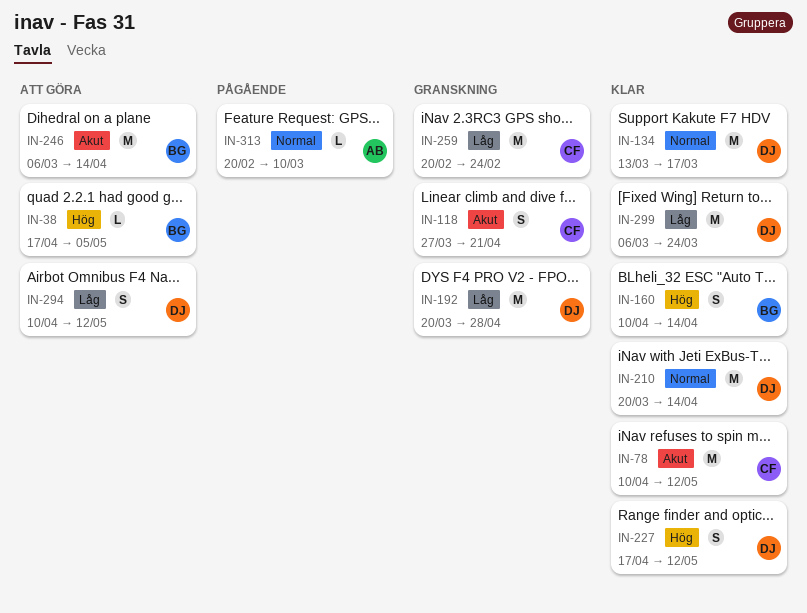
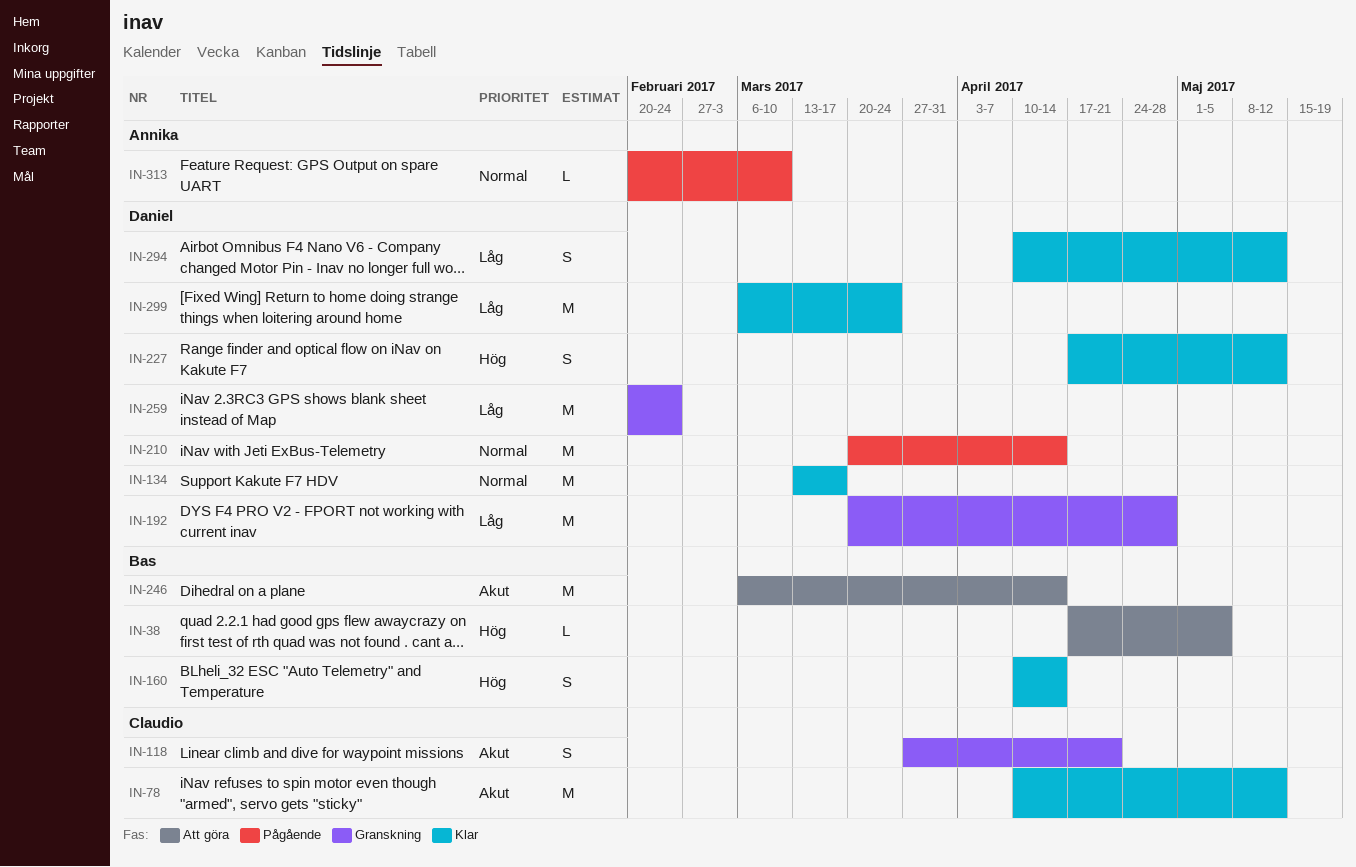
IN-210, status: Klar -> Pågående
IN-259, owner: Claudio -> Daniel
IN-294, status: Att göra -> Klar

